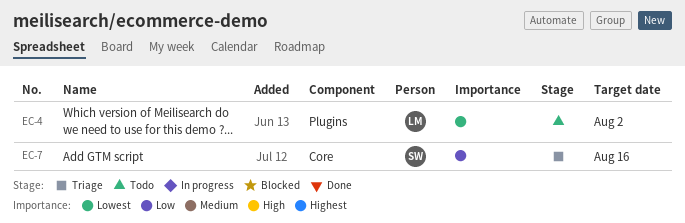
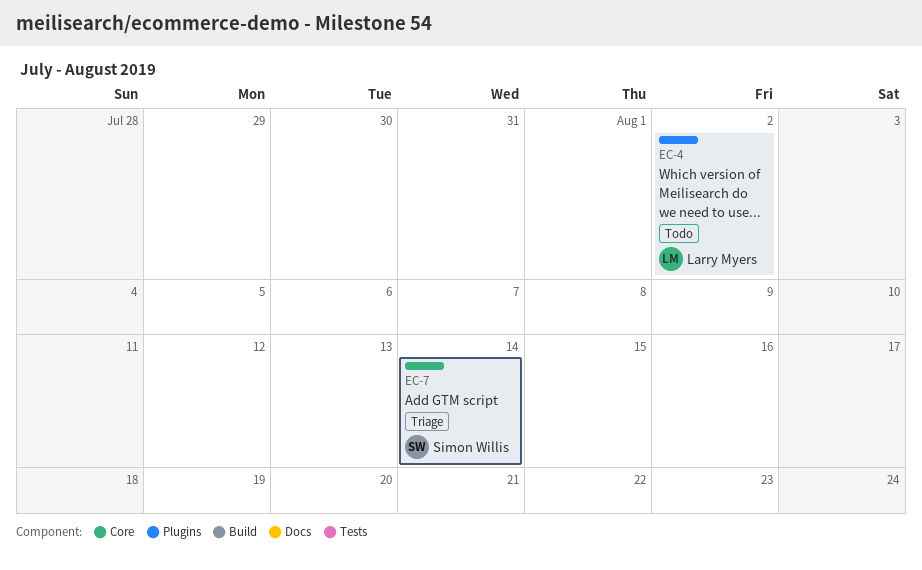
EC-7, due: Aug 16 -> Aug 14

